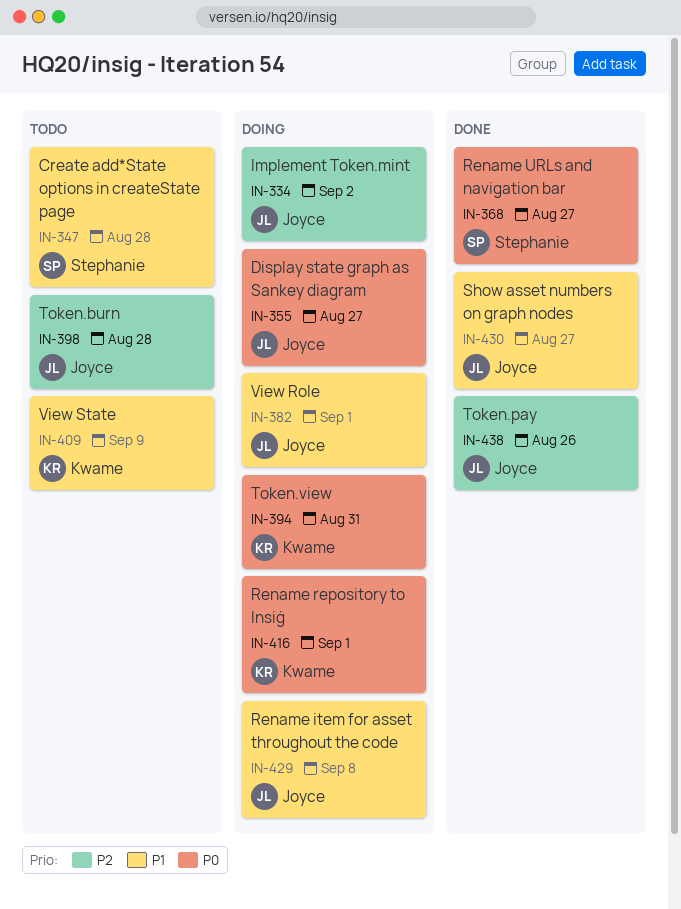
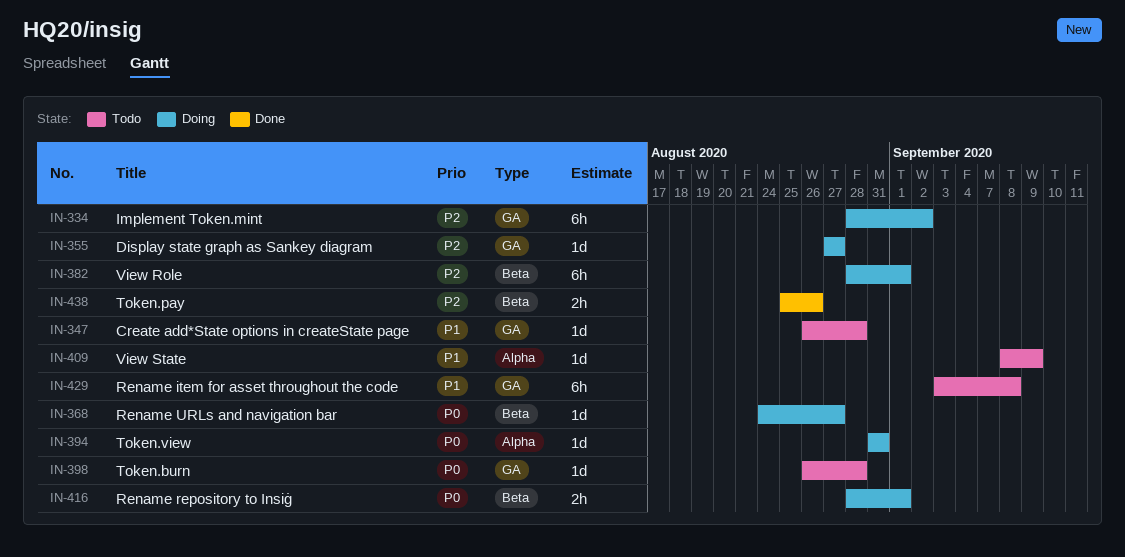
IN-355, priority: P0 -> P2
IN-368, status: Done -> Doing
IN-382, priority: P1 -> P2
IN-398, priority: P2 -> P0
IN-429, status: Doing -> Todo
IN-430: present -> none

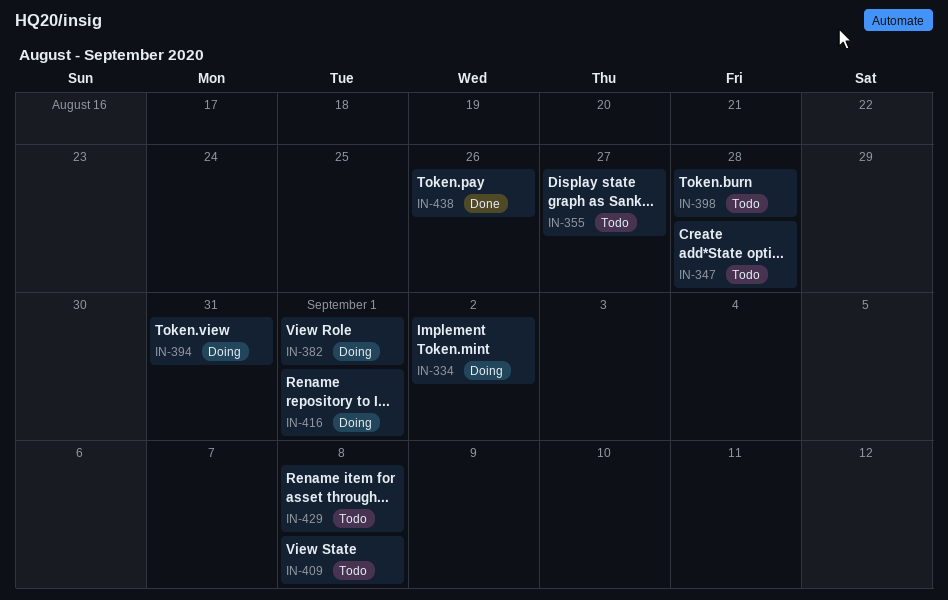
IN-355, status: Doing -> Todo
IN-368: present -> none
IN-409, due: Sep 9 -> Sep 8

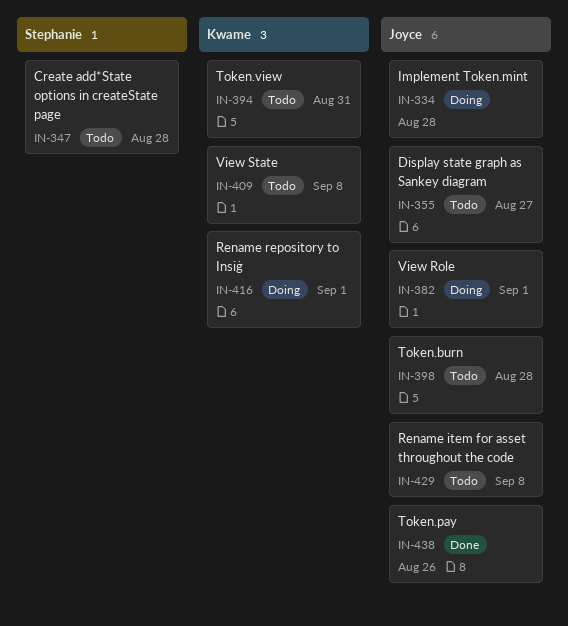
IN-334, due: Sep 2 -> Aug 28
IN-394, status: Doing -> Todo

